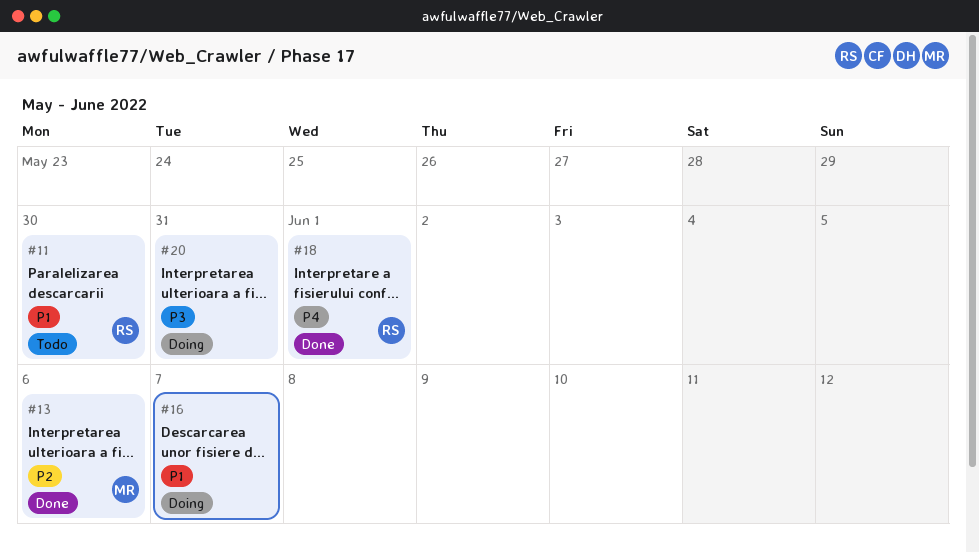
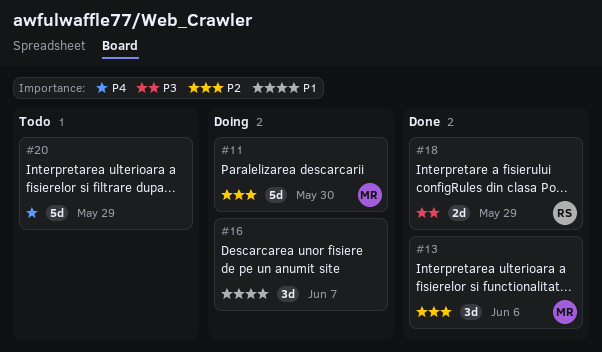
#11, status: Todo -> Doing
#11, owner: RS -> MR
#11, priority: P1 -> P2
#18, priority: P4 -> P3
#18, due: Jun 1 -> May 29
#20, status: Doing -> Todo
#20, priority: P3 -> P4
#20, due: May 31 -> May 29

